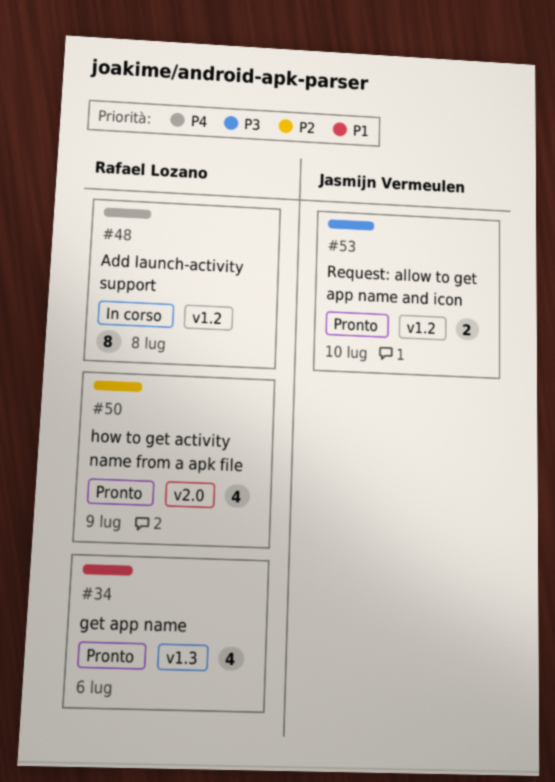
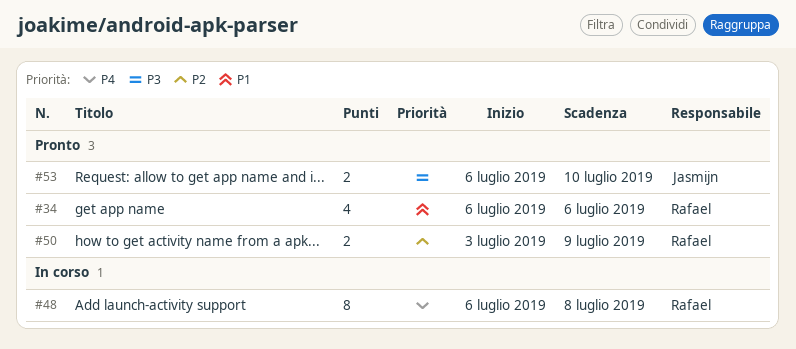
#50, estimate: 4 -> 2

